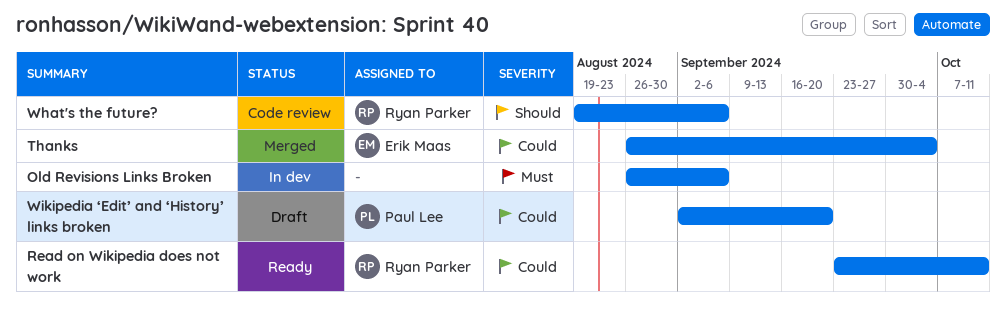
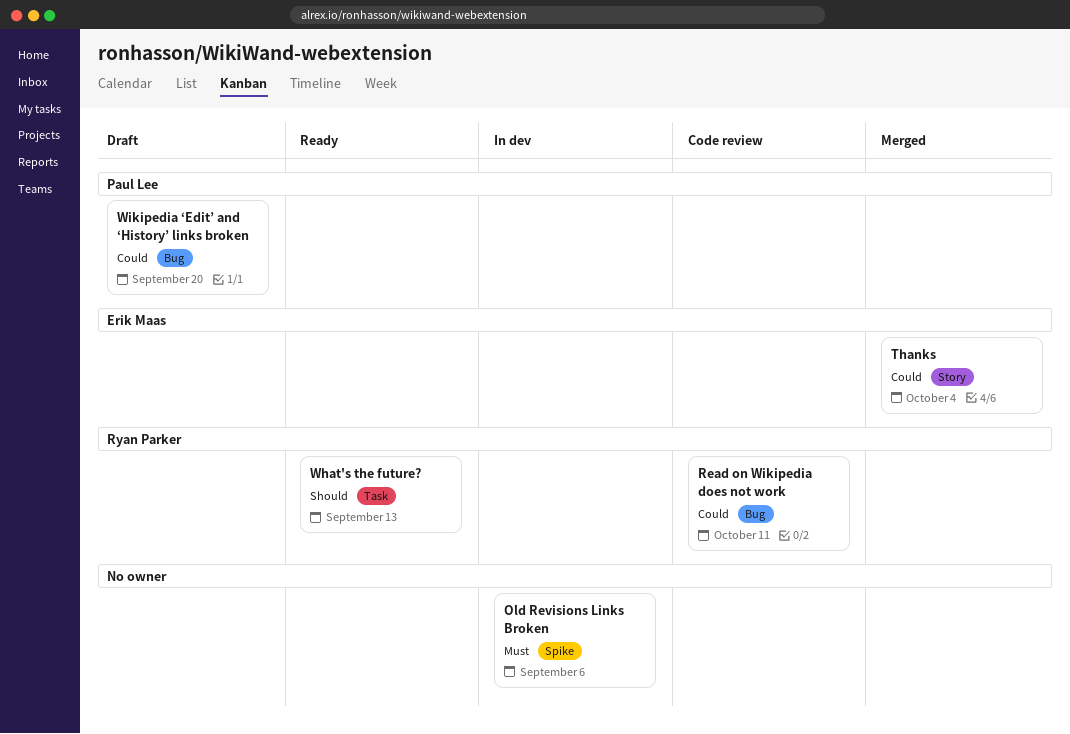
Read on Wikipedia does not work, status: Ready -> Code review
What's the future?, status: Code review -> Ready
What's the future?, due: Sep 6 -> Sep 13

